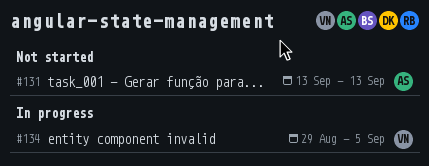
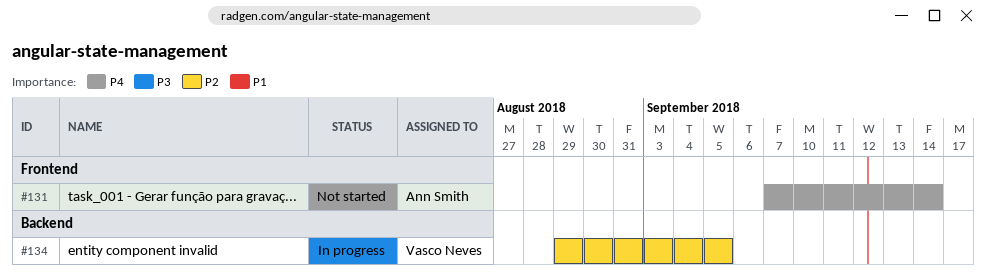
#131, start: Sep 13 -> Sep 7
#131, due: Sep 13 -> Sep 14

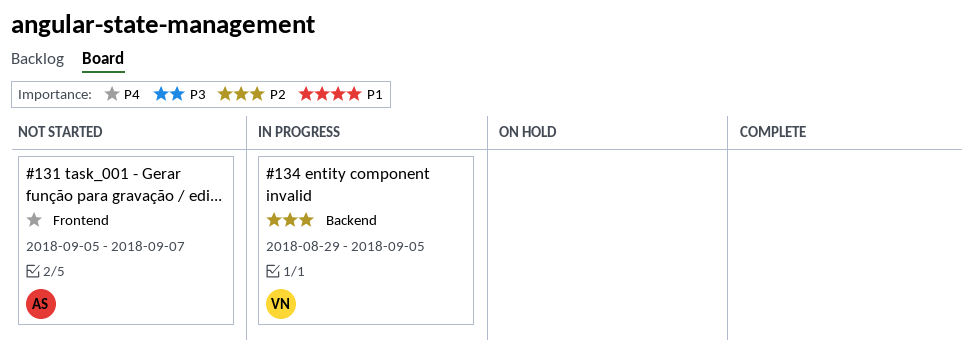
#131, start: Sep 7 -> Sep 5
#131, due: Sep 14 -> Sep 7

